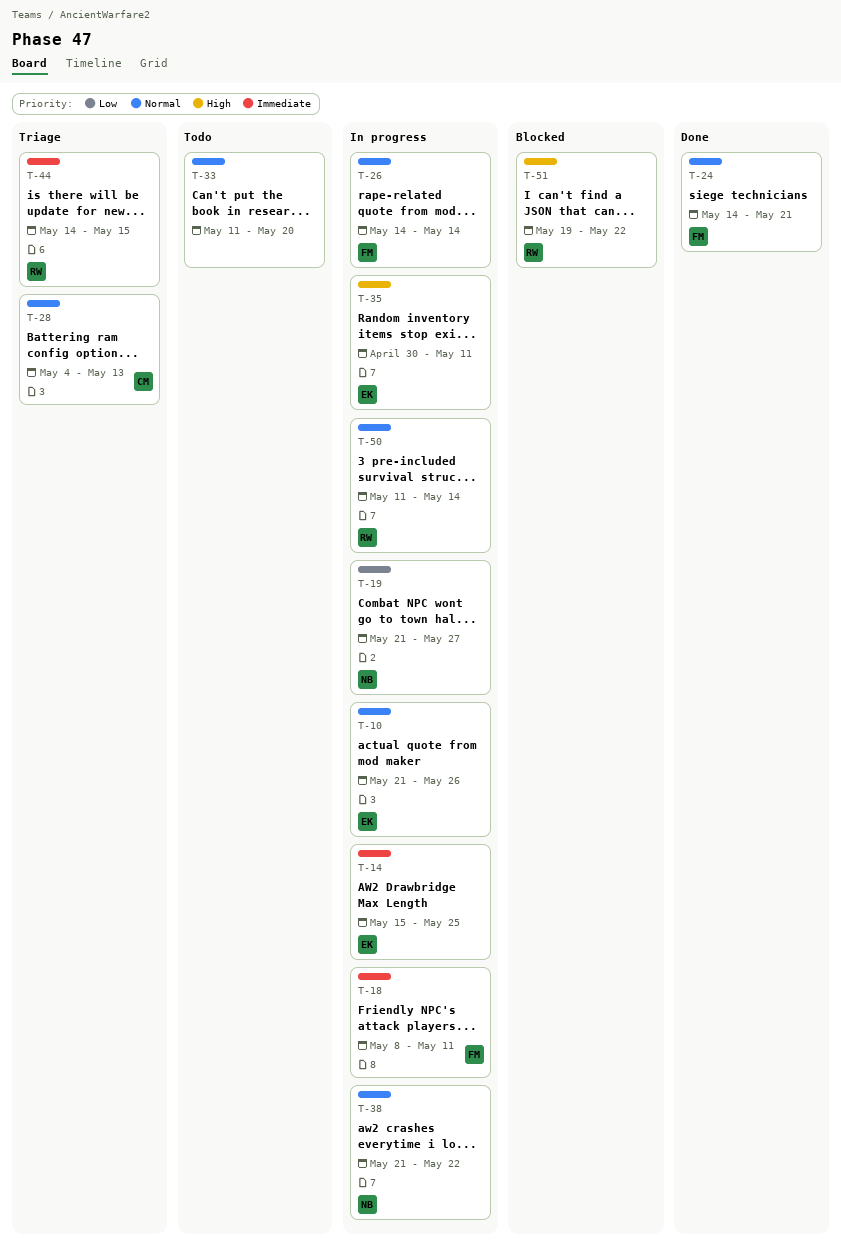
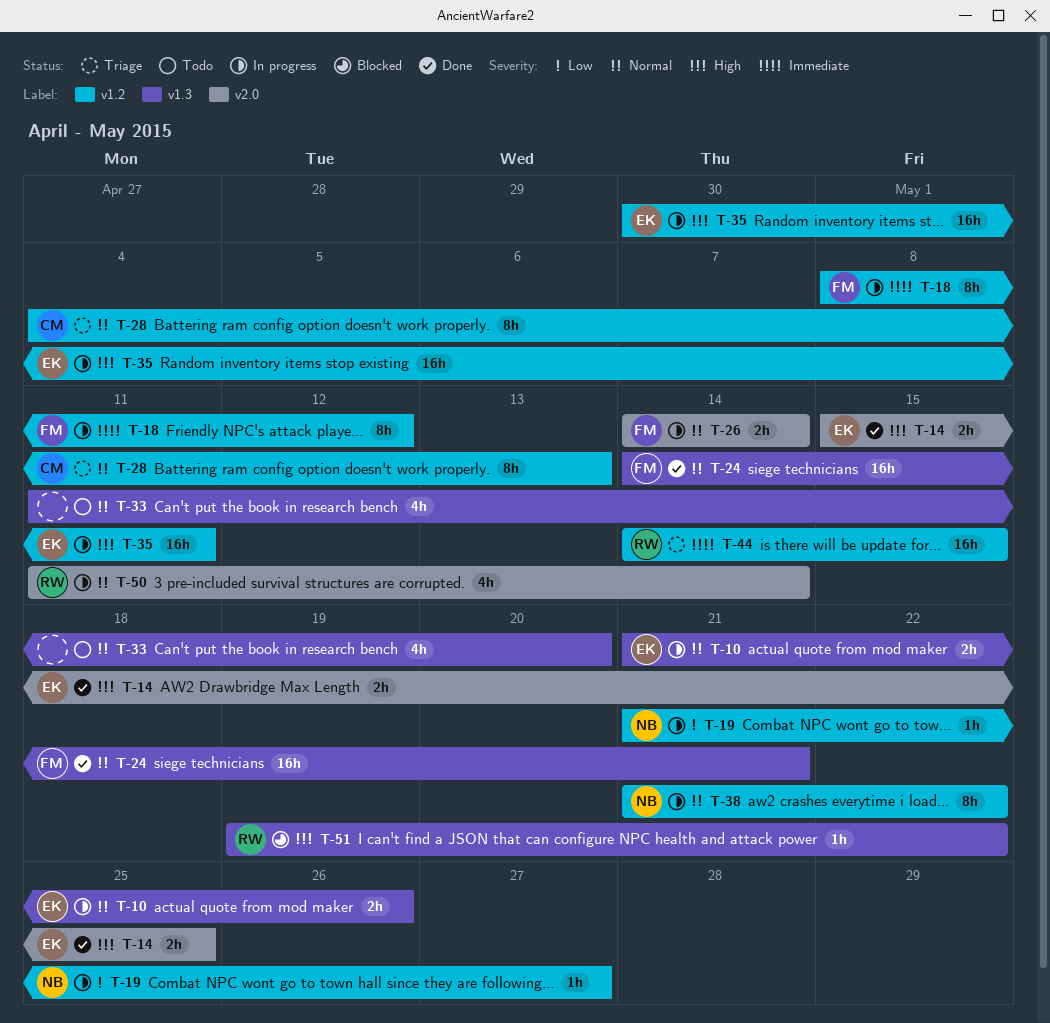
T-14, status: In progress -> Done
T-14, priority: Immediate -> High
T-18, due: May 11 -> May 12

